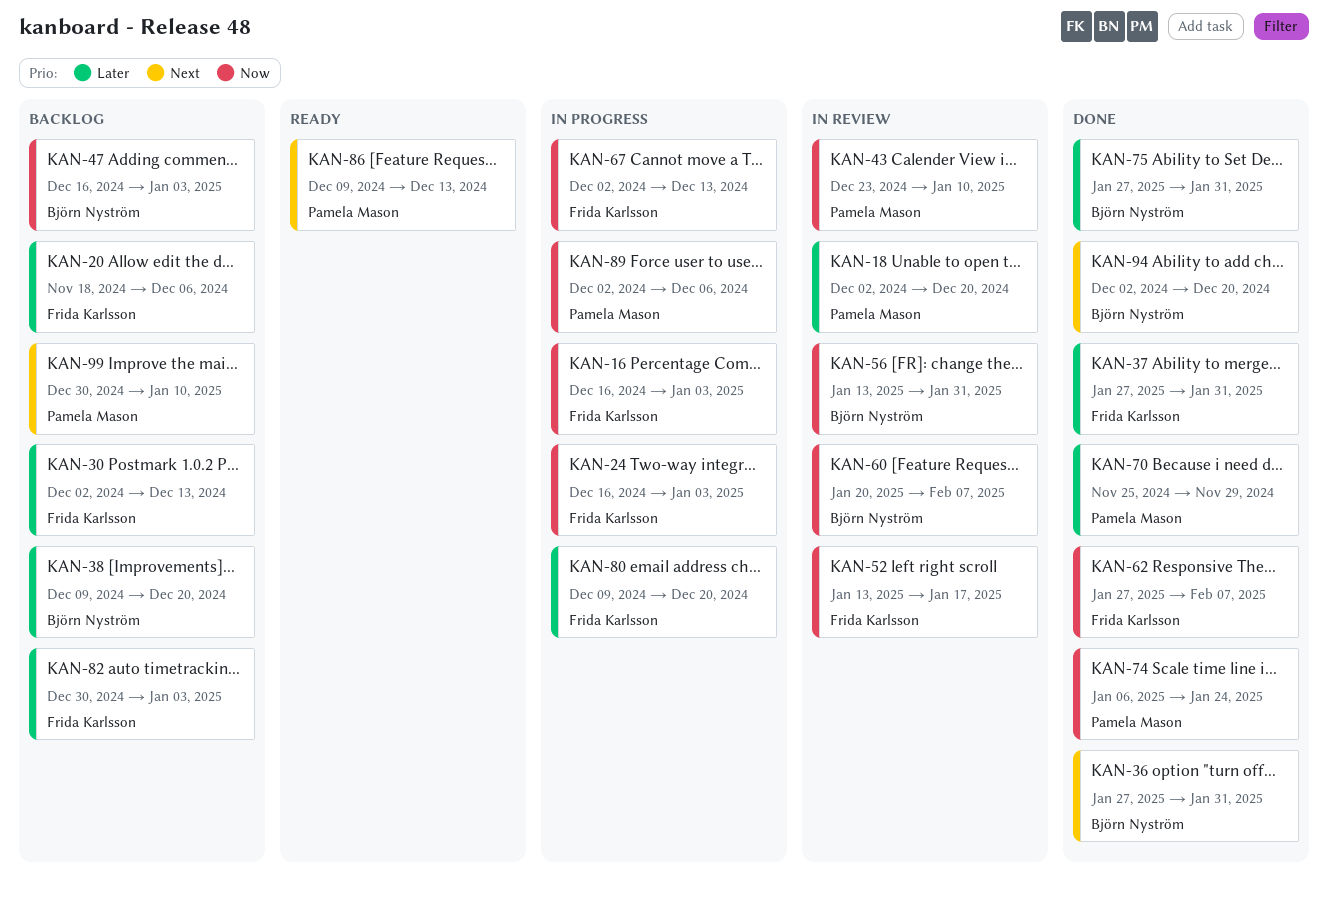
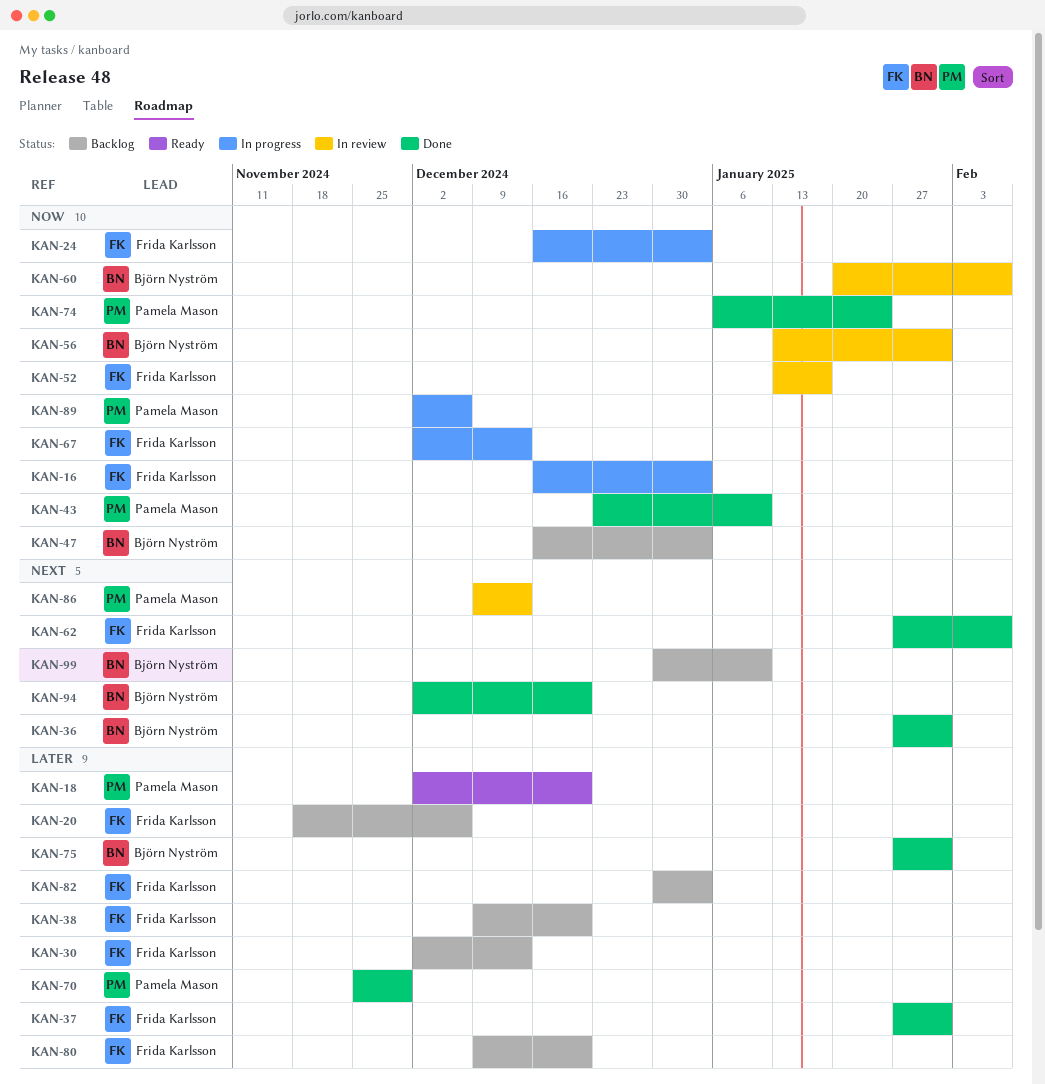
KAN-18, status: In review -> Ready
KAN-38, owner: Björn Nyström -> Frida Karlsson
KAN-43, status: In review -> Done
KAN-62, priority: Now -> Next
KAN-80, status: In progress -> Backlog
KAN-86, status: Ready -> In review
KAN-99, owner: Pamela Mason -> Björn Nyström

